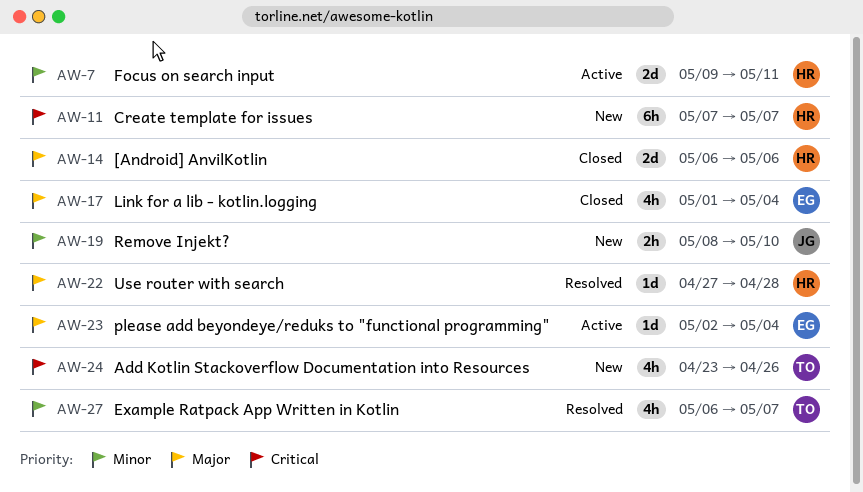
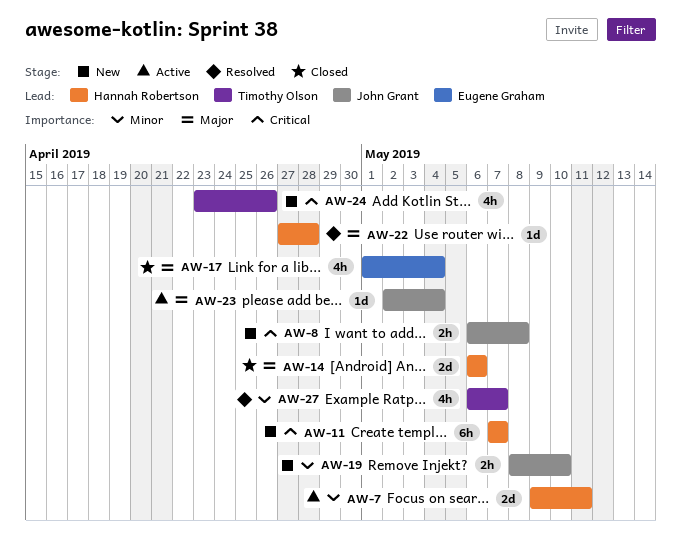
AW-8: none -> present
AW-23, owner: Eugene Graham -> John Grant

